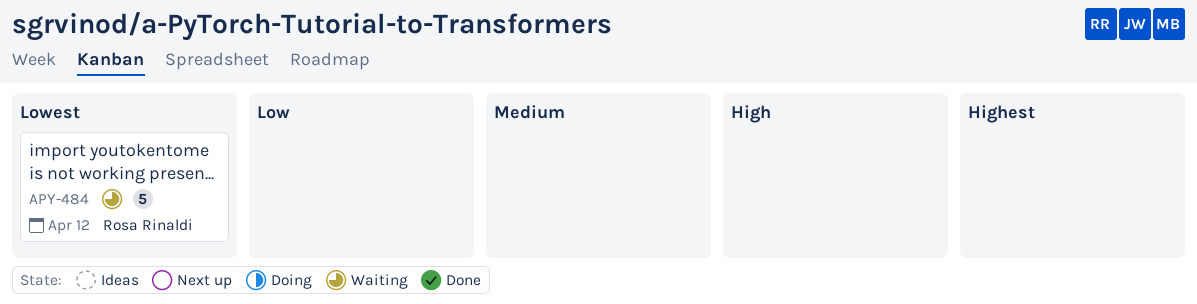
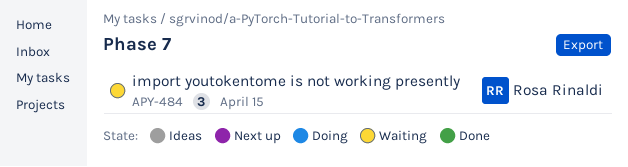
APY-484, estimate: 5 -> 3
APY-484, due: Apr 12 -> Apr 15

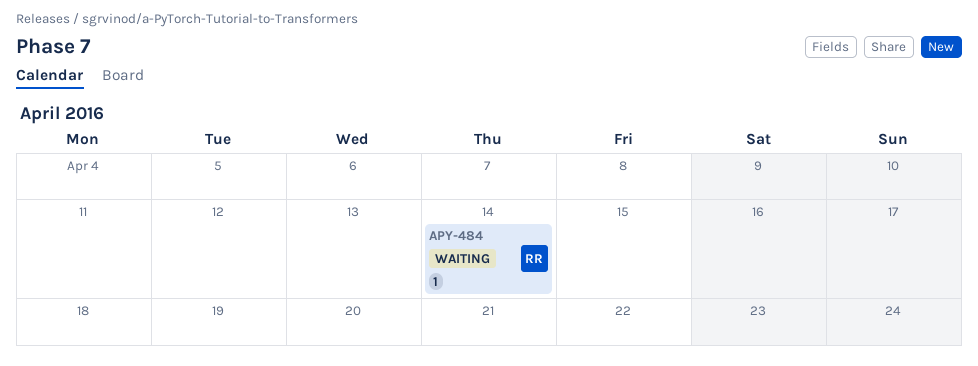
APY-484, estimate: 3 -> 1
APY-484, due: Apr 15 -> Apr 14

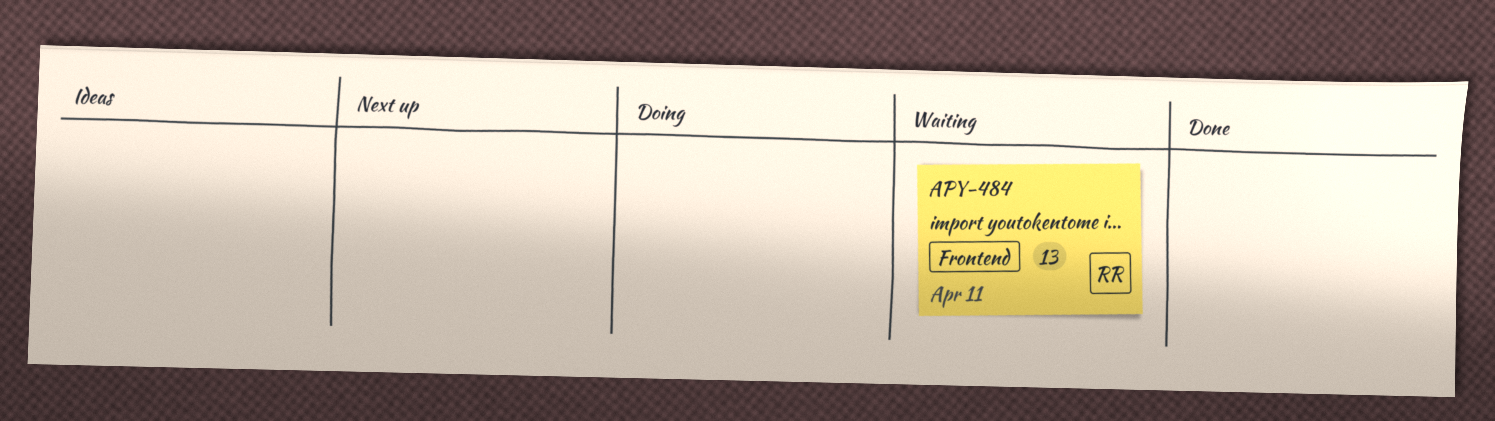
APY-484, estimate: 1 -> 13
APY-484, due: Apr 14 -> Apr 11

